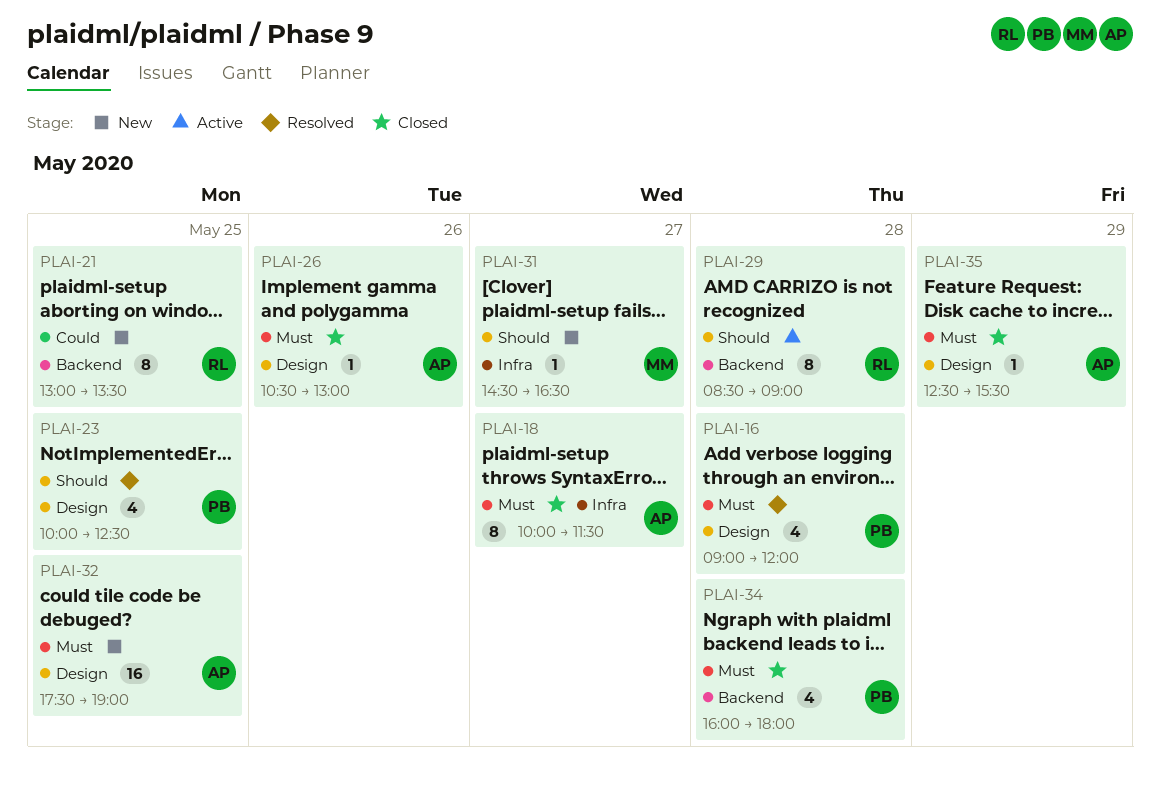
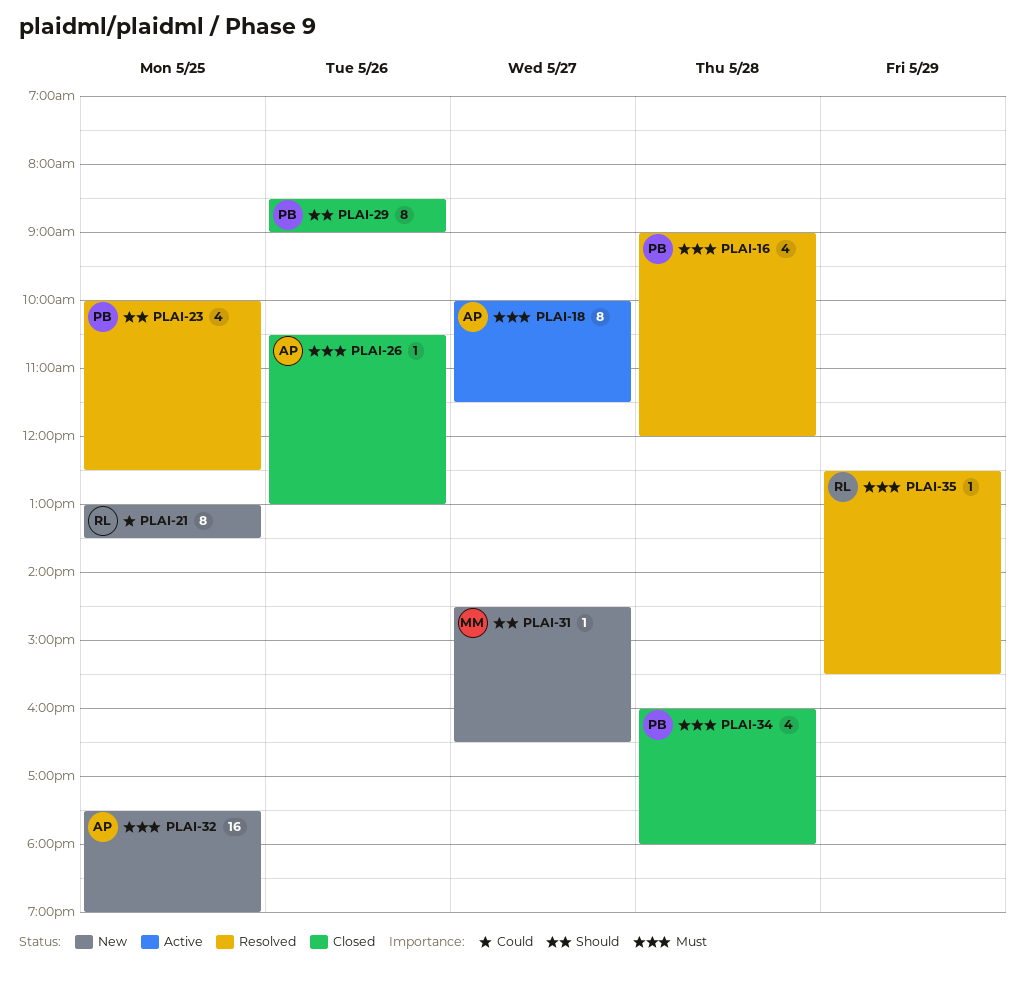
PLAI-18, status: Closed -> Active
PLAI-29, status: Active -> Closed
PLAI-29, owner: RL -> PB
PLAI-29, day: May 28 -> May 26
PLAI-35, status: Closed -> Resolved
PLAI-35, owner: AP -> RL

